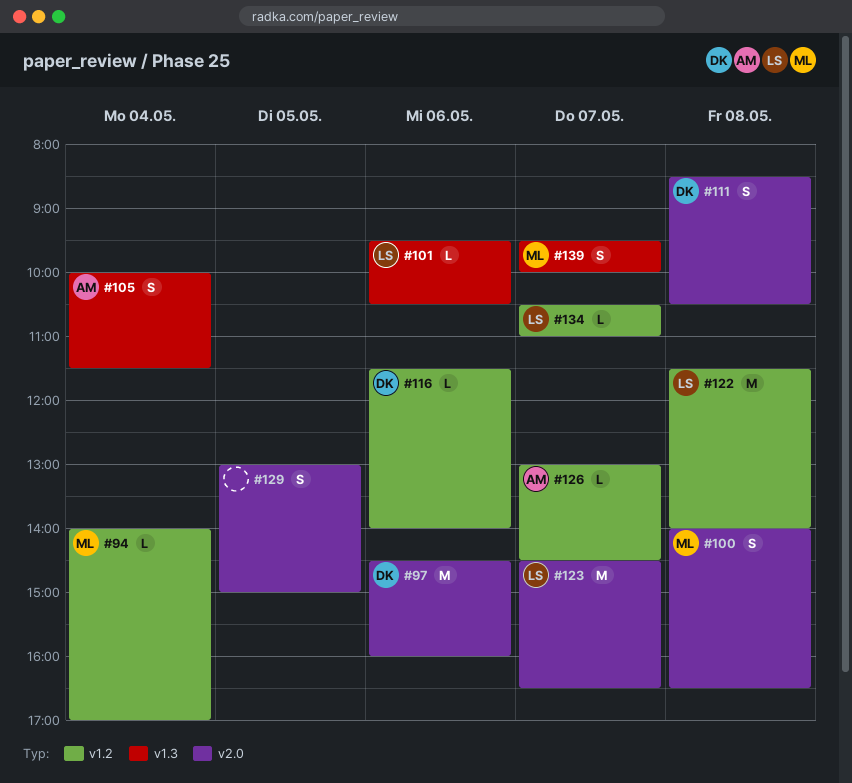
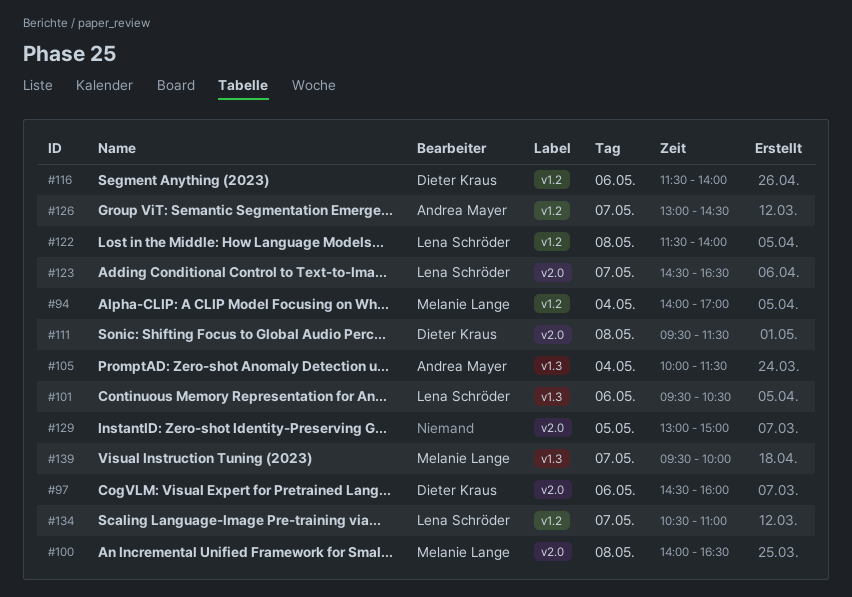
#111, begins: 08:30 -> 09:30
#111, ends: 10:30 -> 11:30

